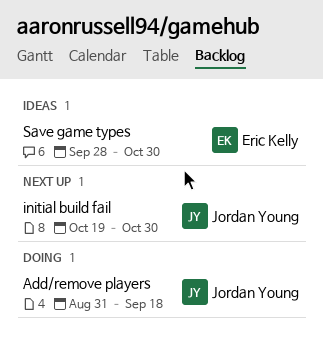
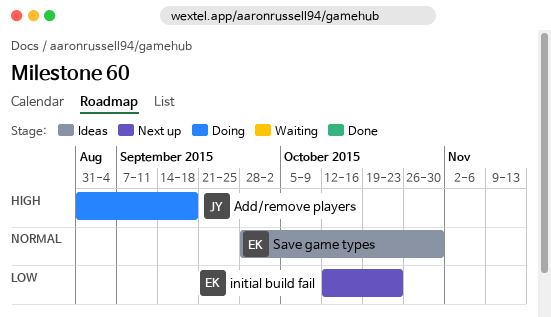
initial build fail, owner: Jordan Young -> Eric Kelly
initial build fail, start: Oct 19 -> Oct 12
initial build fail, due: Oct 30 -> Oct 23

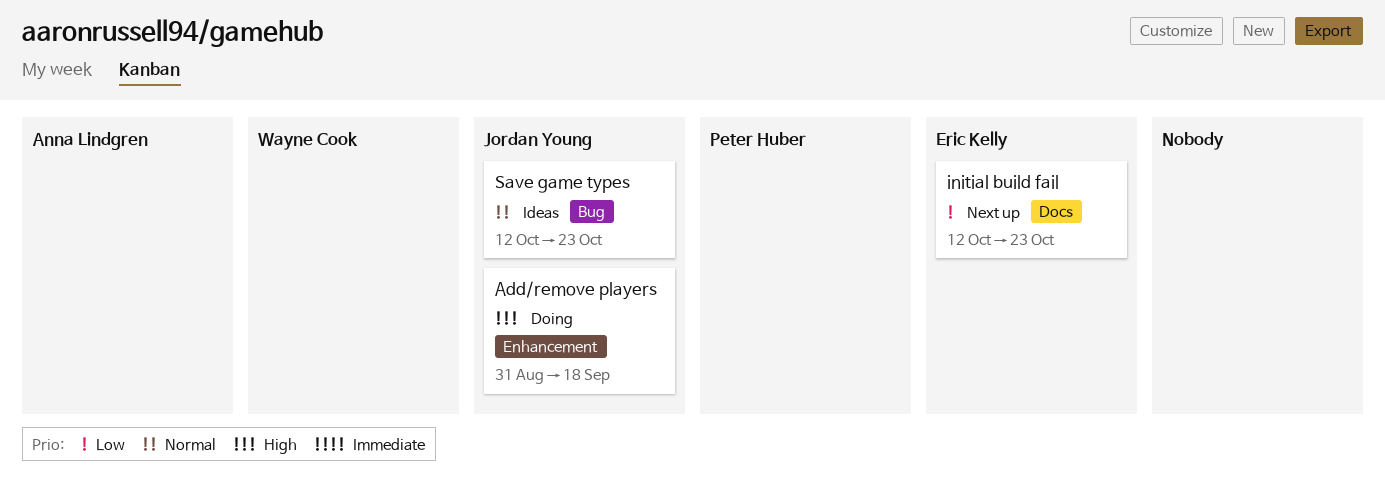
Save game types, owner: Eric Kelly -> Jordan Young
Save game types, start: Sep 28 -> Oct 12
Save game types, due: Oct 30 -> Oct 23

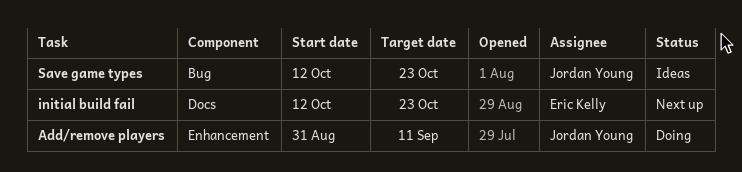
Add/remove players, due: Sep 18 -> Sep 11

